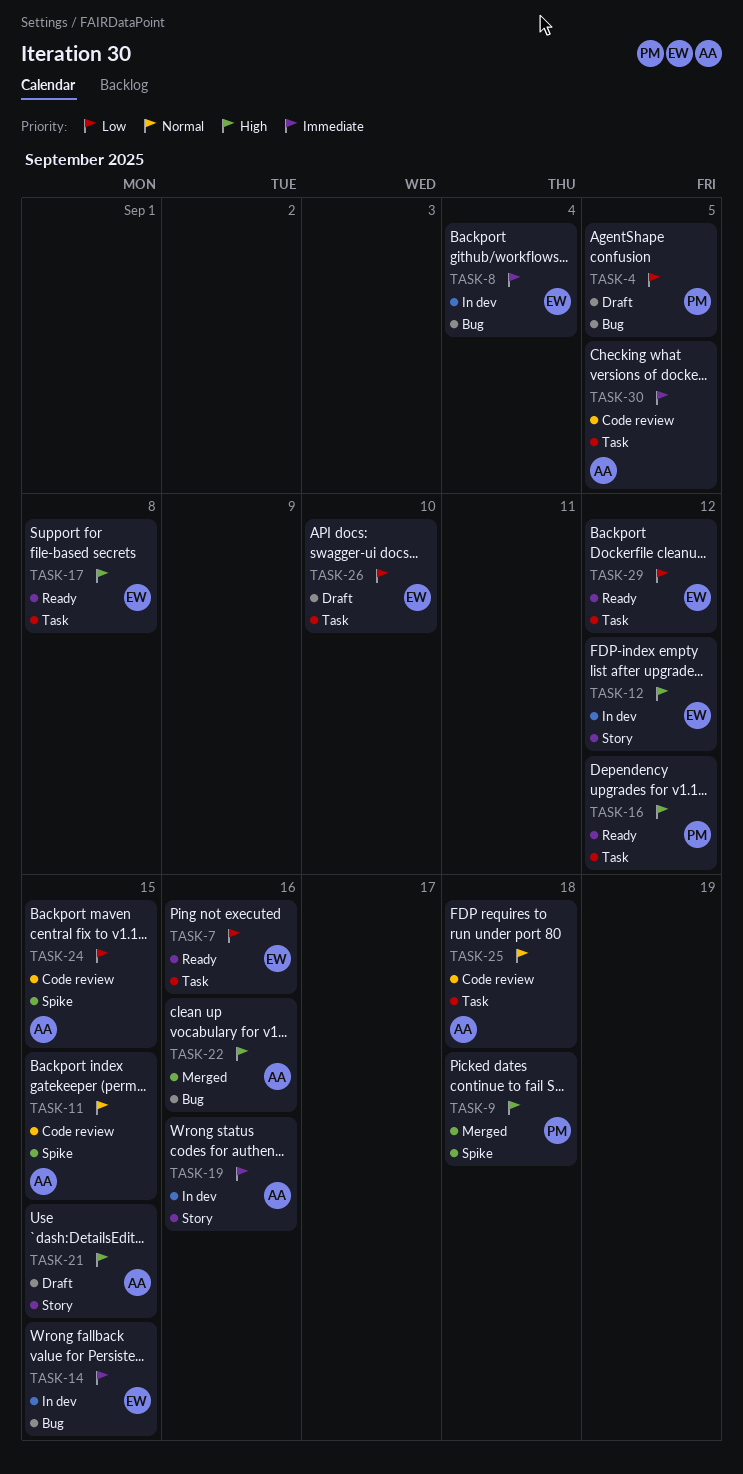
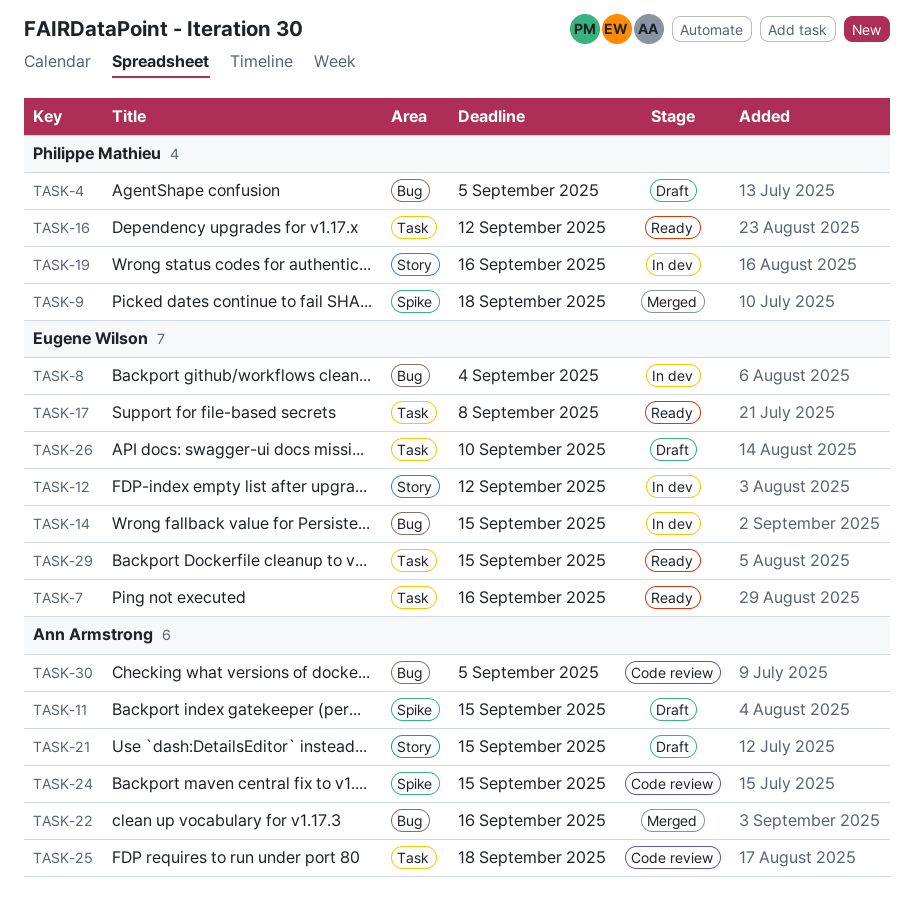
TASK-11, status: Code review -> Draft
TASK-19, owner: Ann Armstrong -> Philippe Mathieu
TASK-29, due: Sep 12 -> Sep 15
TASK-30, label: Task -> Bug

